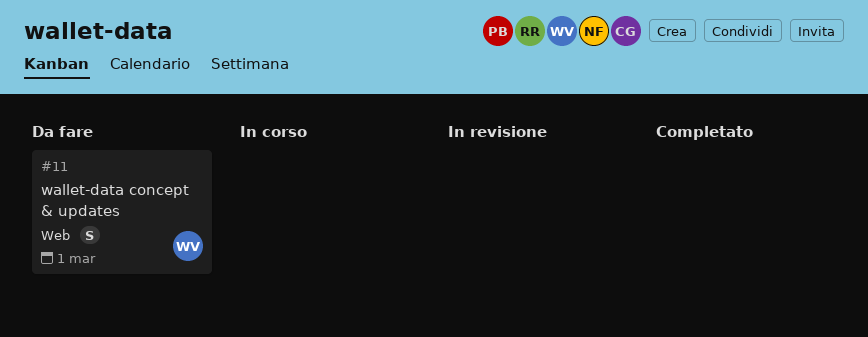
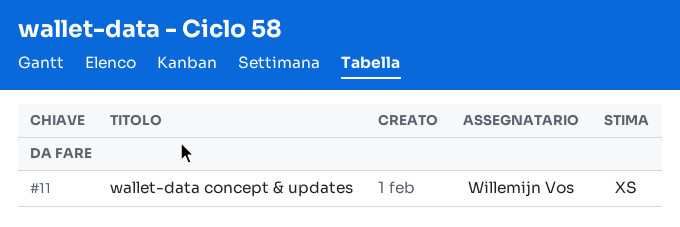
#11, estimate: S -> XS

